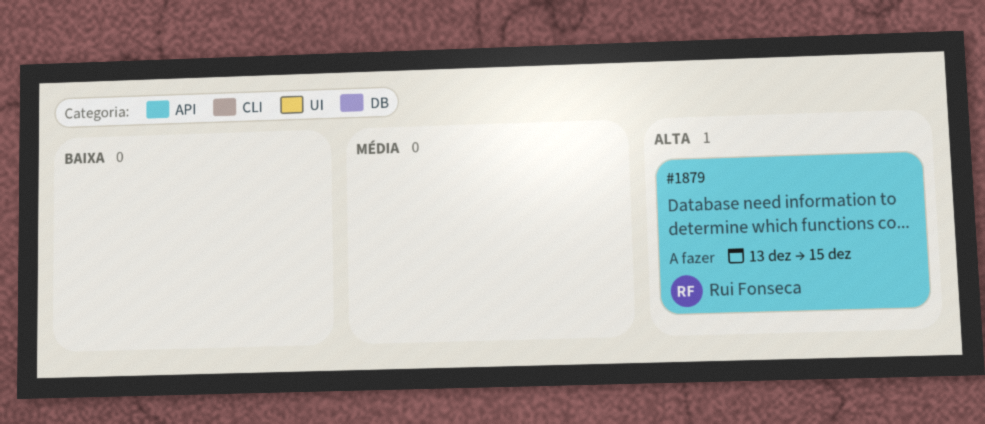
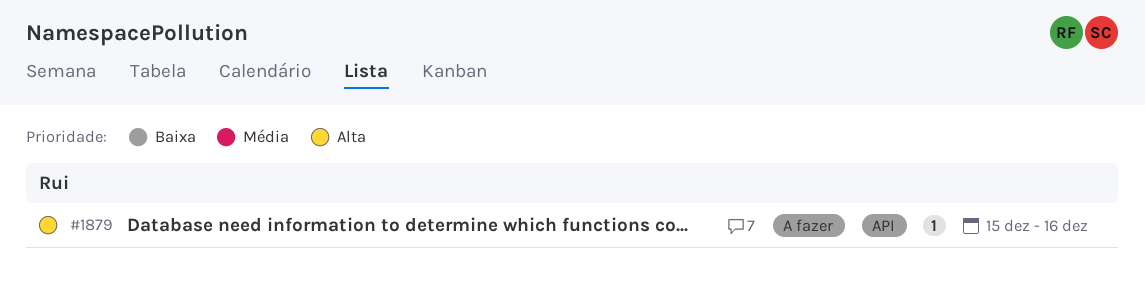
#1879, start: Dec 13 -> Dec 15
#1879, due: Dec 15 -> Dec 16

